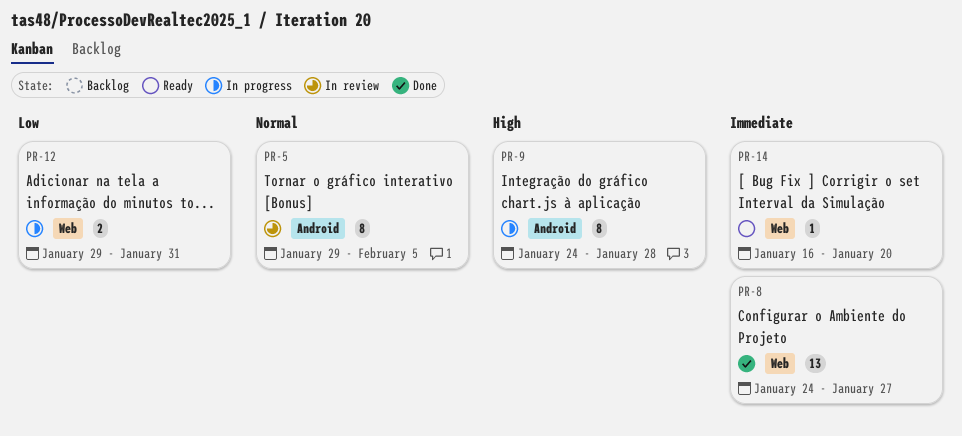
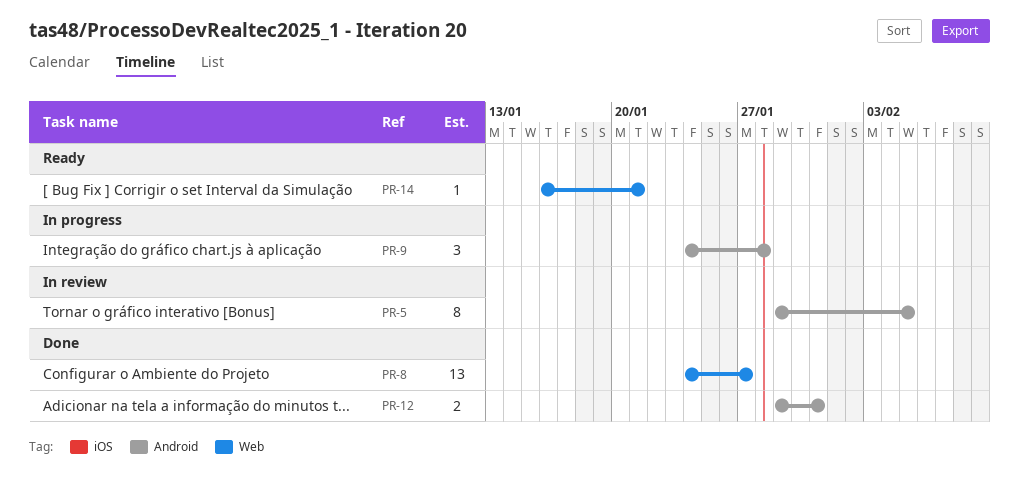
PR-9, estimate: 8 -> 3
PR-12, status: In progress -> Done
PR-12, label: Web -> Android
PR-14, due: Jan 20 -> Jan 21

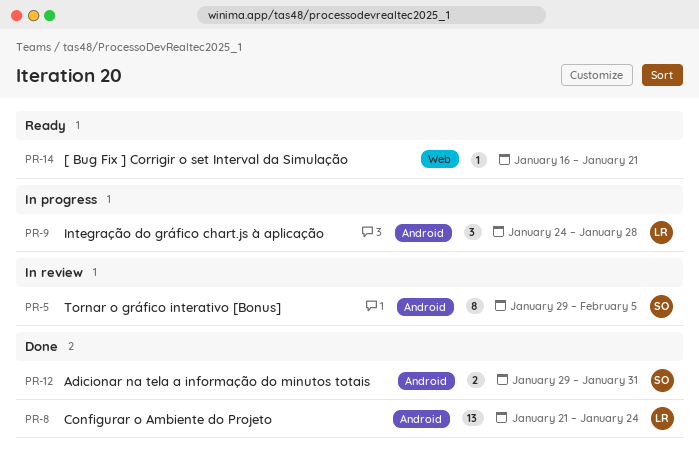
PR-8, label: Web -> Android
PR-8, start: Jan 24 -> Jan 21
PR-8, due: Jan 27 -> Jan 24

